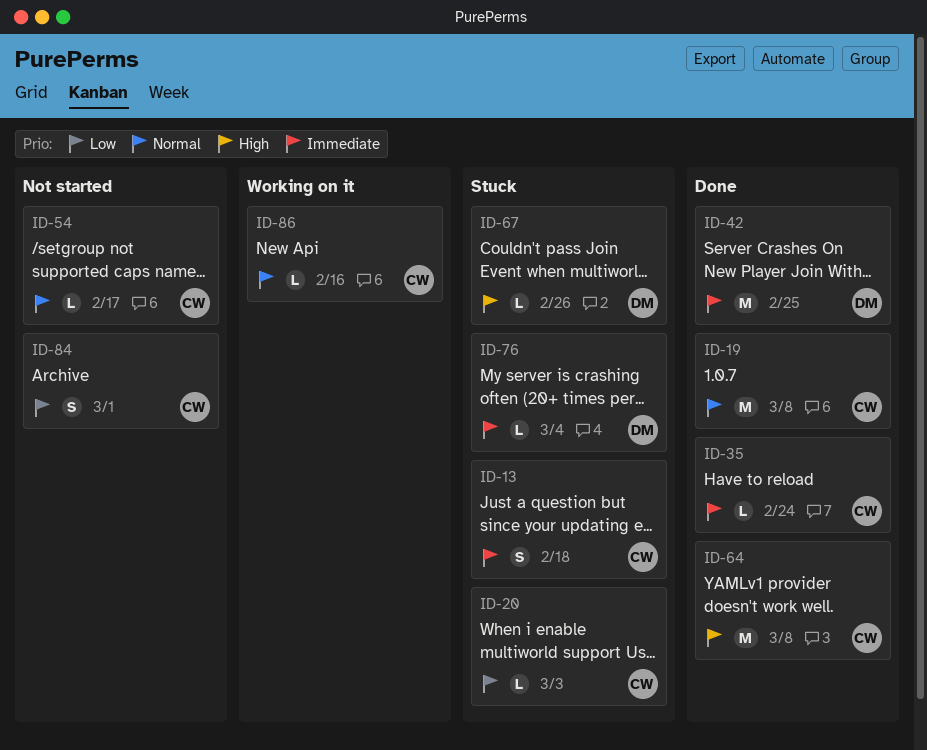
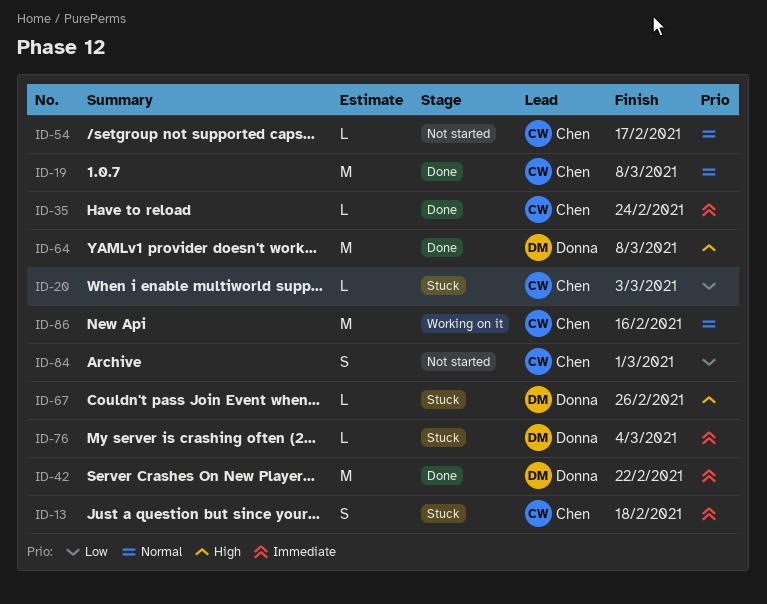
ID-42, due: Feb 25 -> Feb 22
ID-64, owner: Chen -> Donna
ID-86, estimate: L -> M

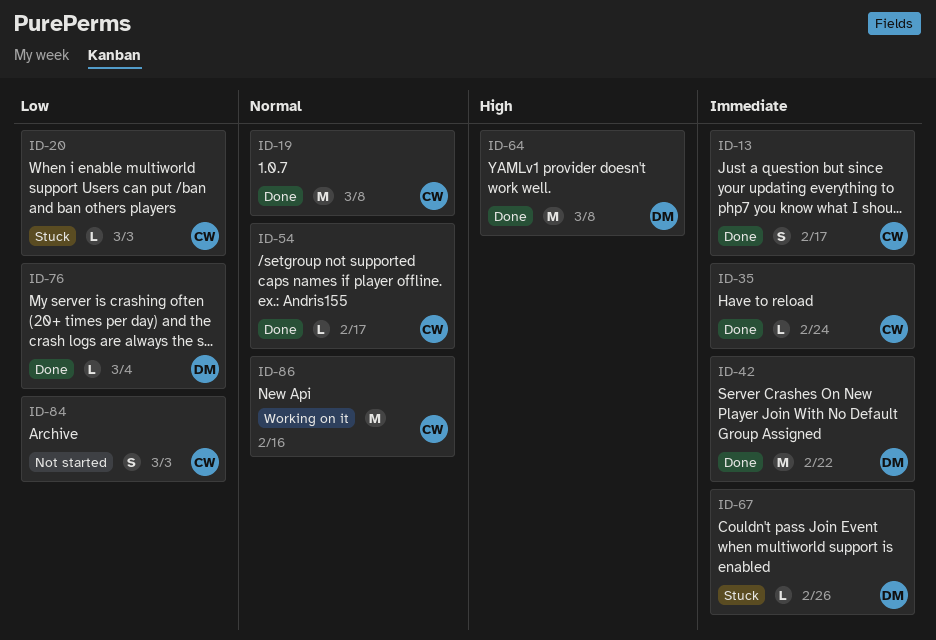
ID-13, status: Stuck -> Done
ID-13, due: Feb 18 -> Feb 17
ID-54, status: Not started -> Done
ID-67, priority: High -> Immediate
ID-76, status: Stuck -> Done
ID-76, priority: Immediate -> Low
ID-84, due: Mar 1 -> Mar 3

